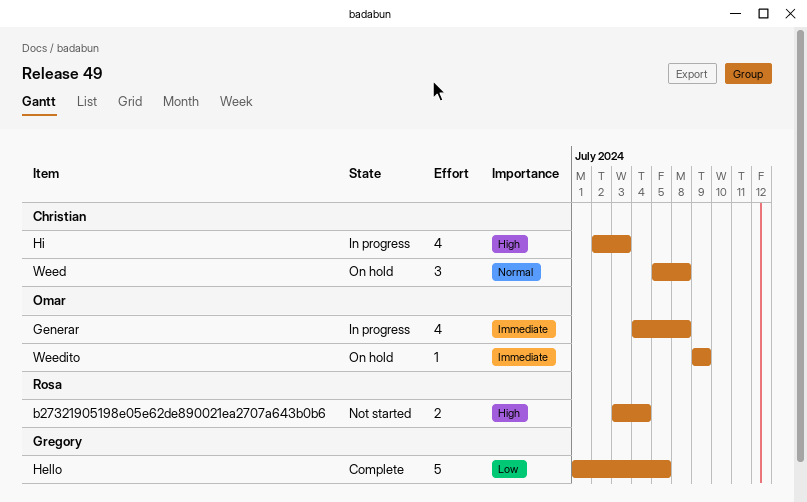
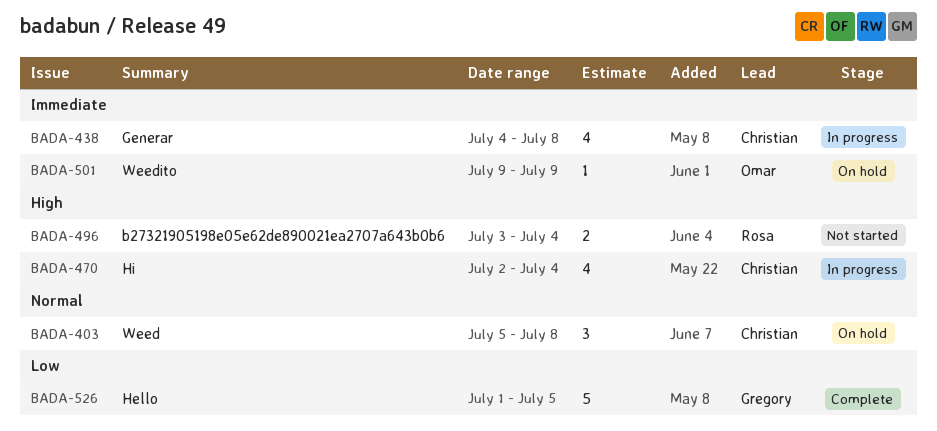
Generar, owner: Omar -> Christian
Hi, due: Jul 3 -> Jul 4

